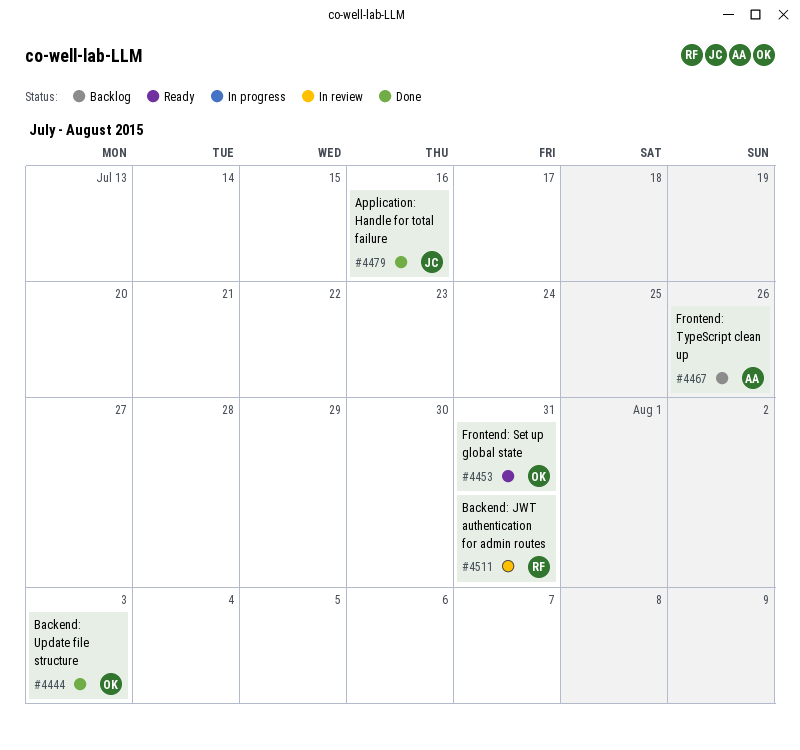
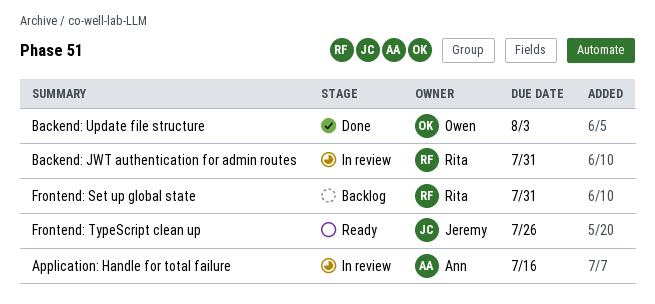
Application: Handle for total failure, status: Done -> In review
Application: Handle for total failure, owner: Jeremy -> Ann
Frontend: Set up global state, status: Ready -> Backlog
Frontend: Set up global state, owner: Owen -> Rita
Frontend: TypeScript clean up, status: Backlog -> Ready
Frontend: TypeScript clean up, owner: Ann -> Jeremy

